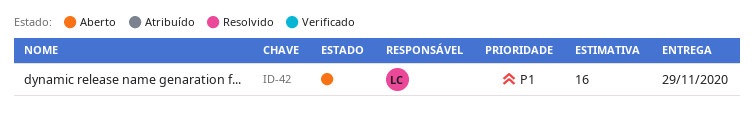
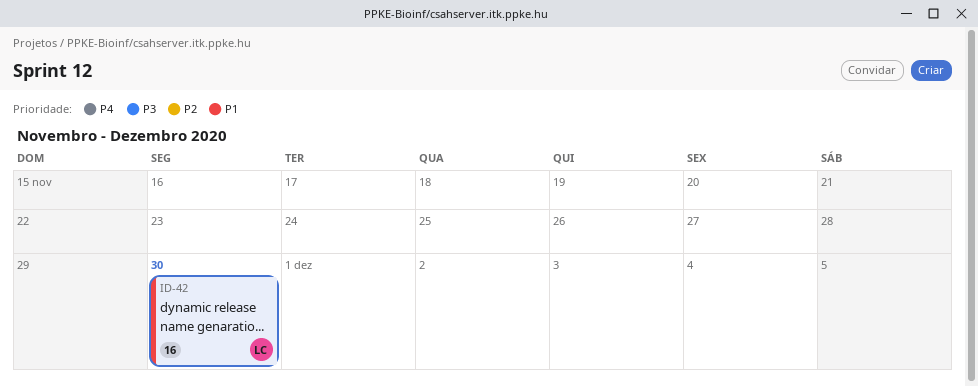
ID-42, due: Nov 29 -> Nov 30

